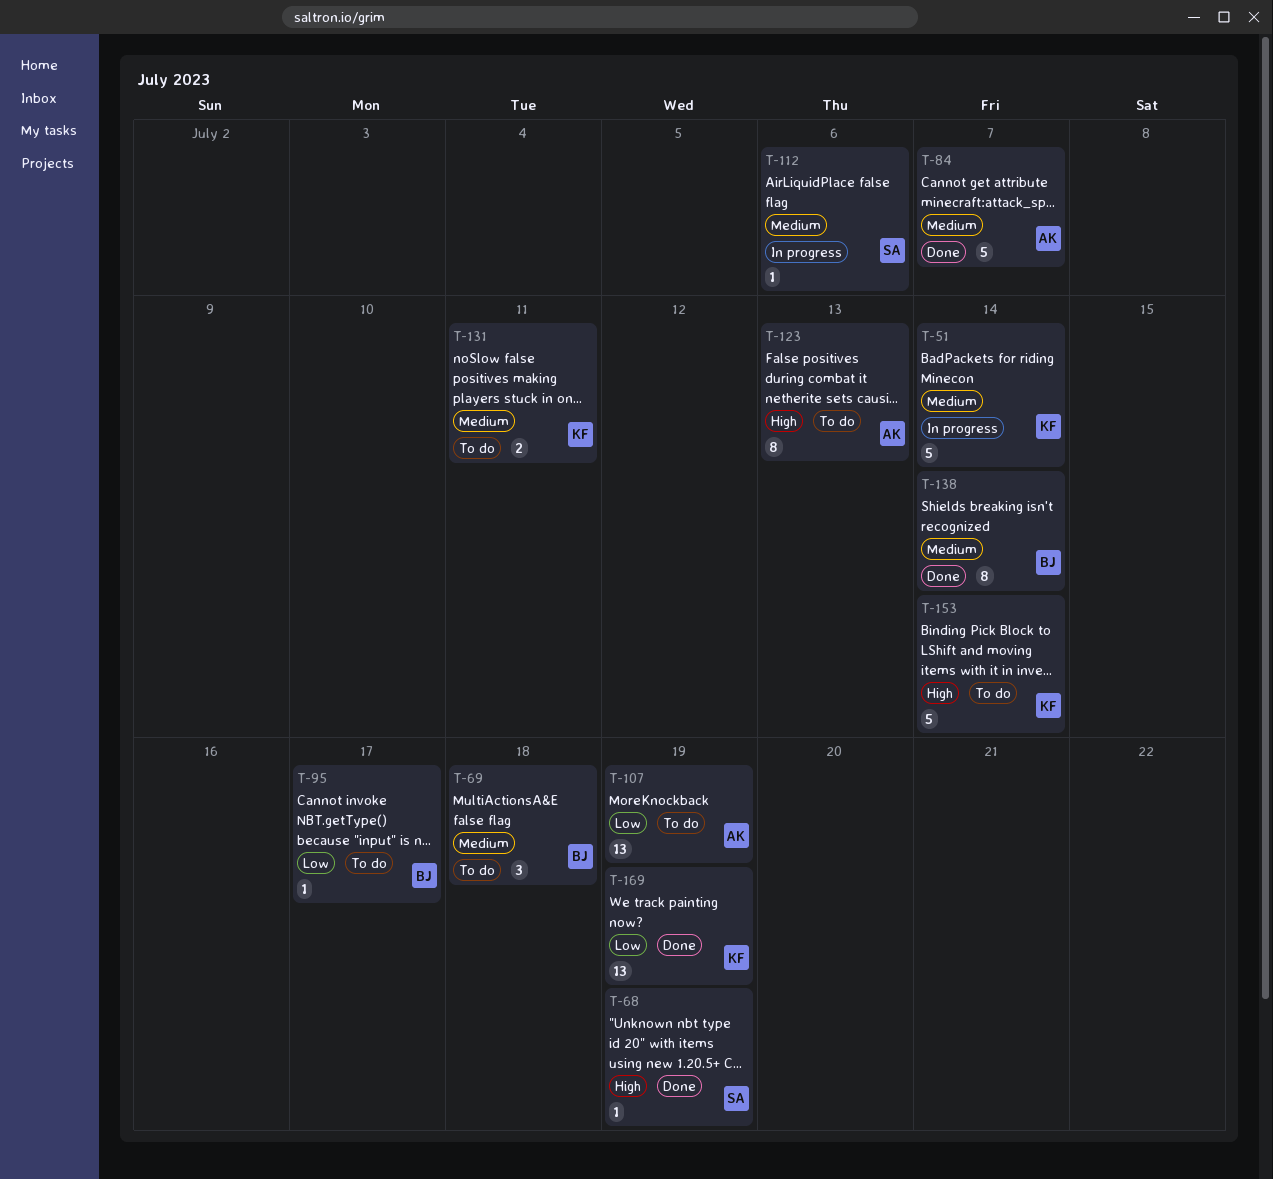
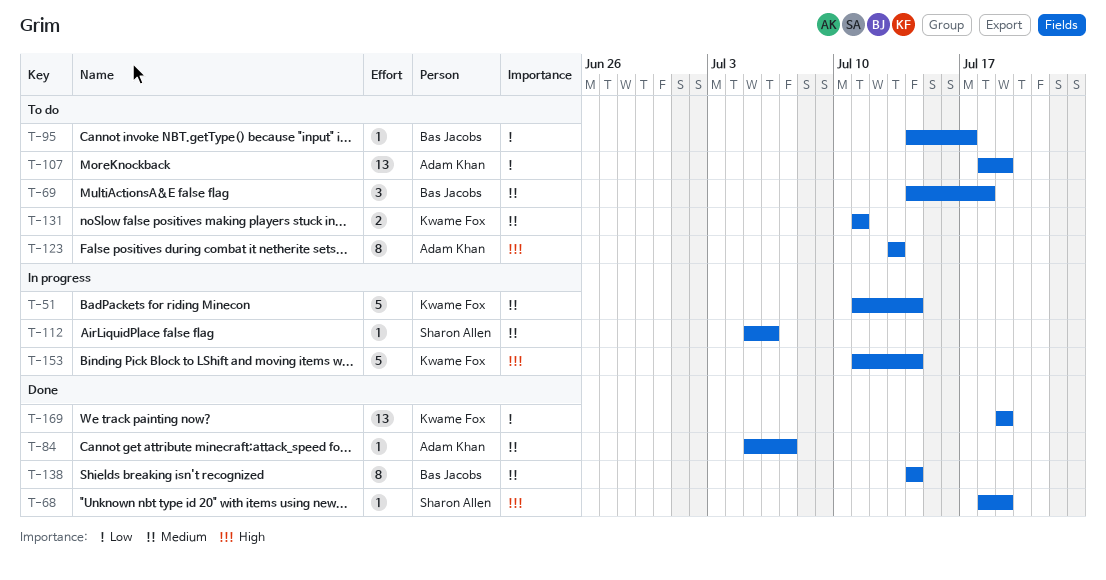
T-84, estimate: 5 -> 1
T-153, status: To do -> In progress

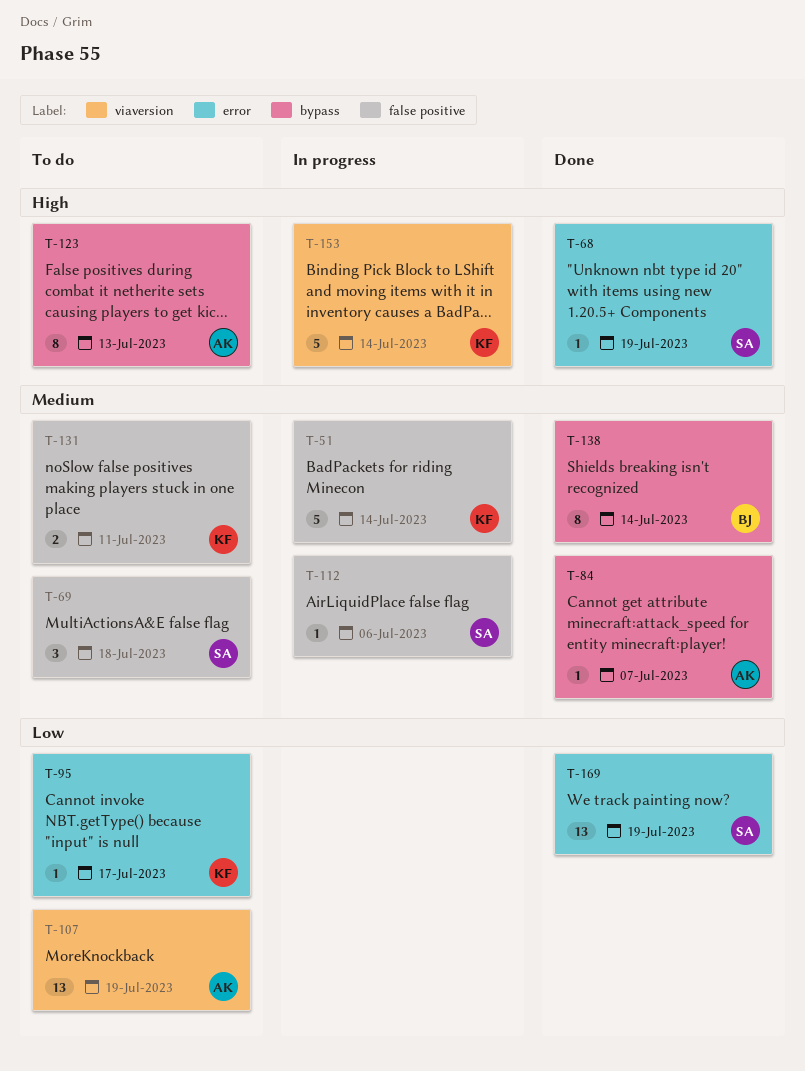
T-69, owner: Bas Jacobs -> Sharon Allen
T-95, owner: Bas Jacobs -> Kwame Fox
T-169, owner: Kwame Fox -> Sharon Allen

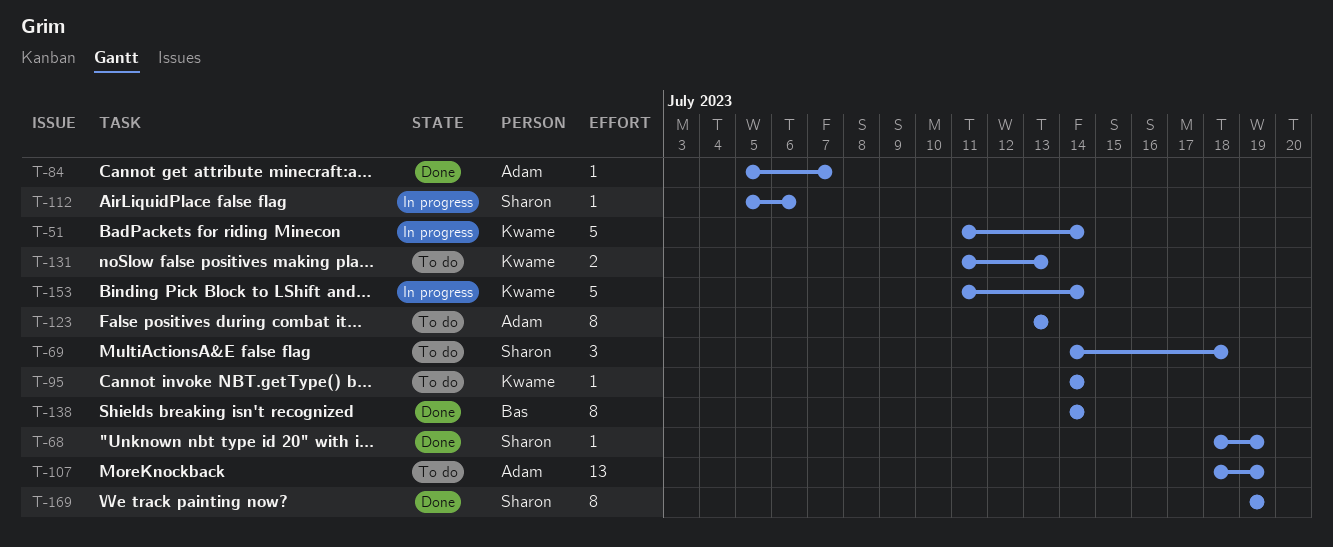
T-95, due: Jul 17 -> Jul 14
T-131, due: Jul 11 -> Jul 13
T-169, estimate: 13 -> 8

